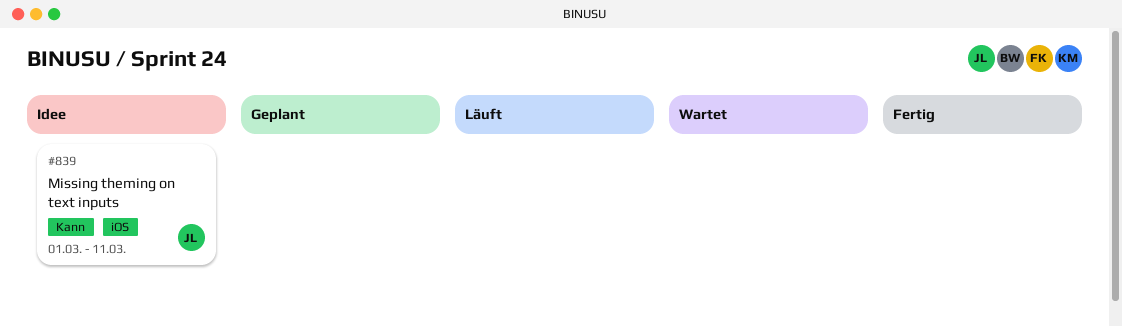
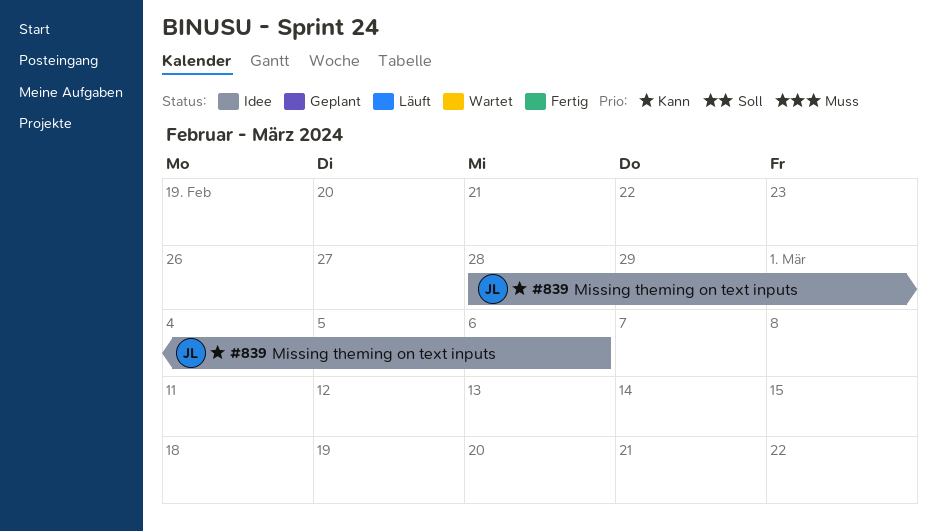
#839, start: Mar 1 -> Feb 28
#839, due: Mar 11 -> Mar 6

